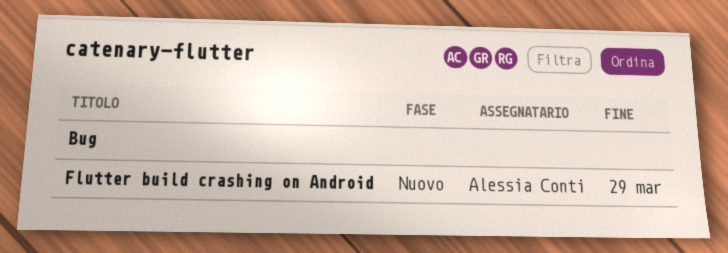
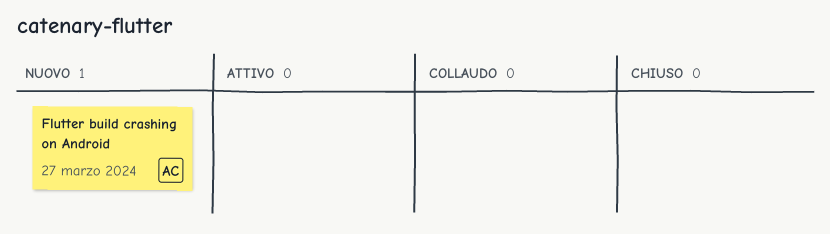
Flutter build crashing on Android, due: Mar 29 -> Mar 27

